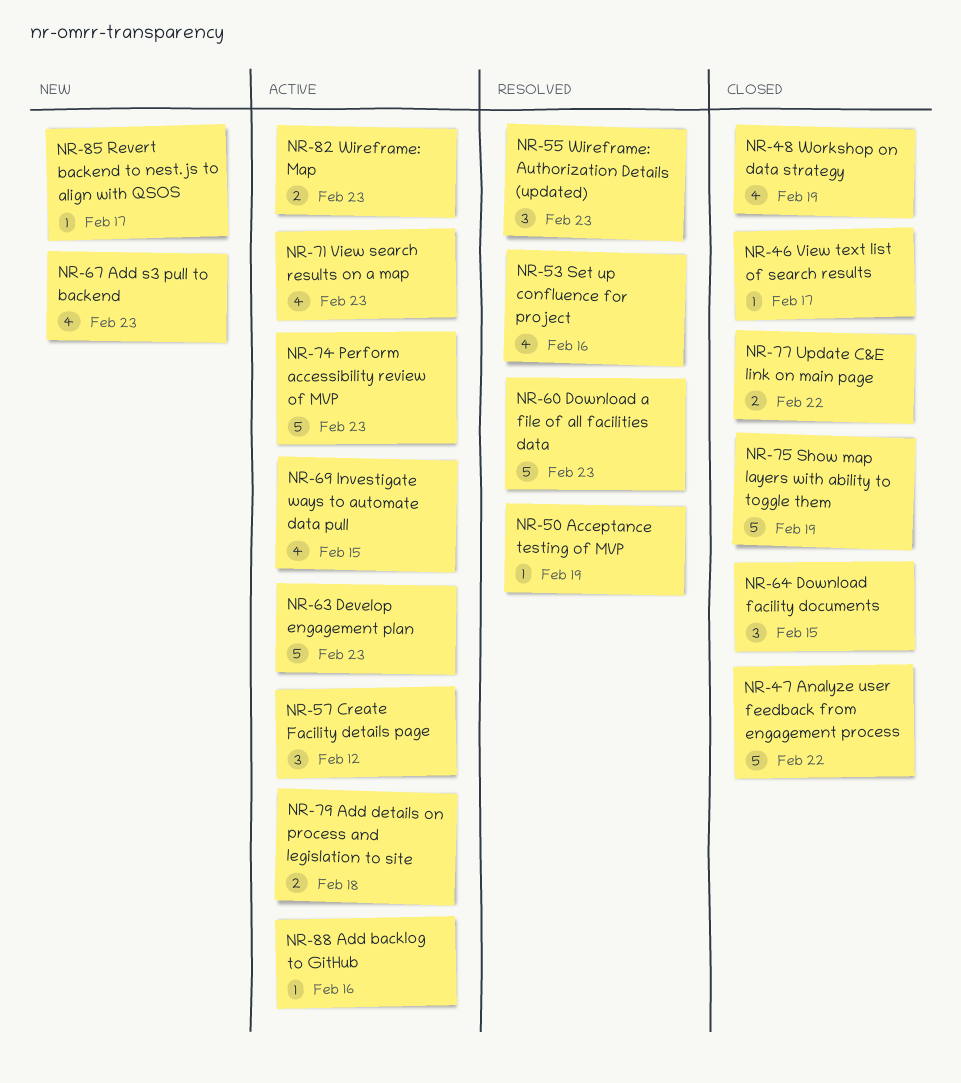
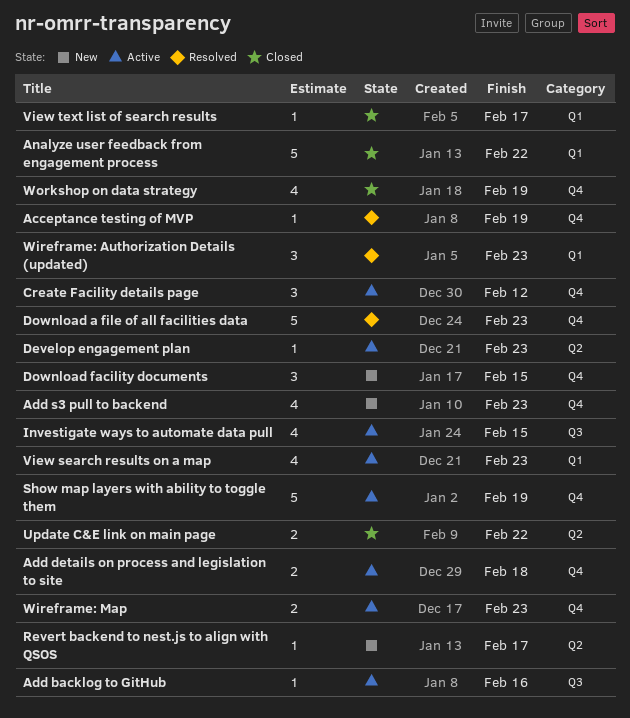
Develop engagement plan, estimate: 5 -> 1
Download facility documents, status: Closed -> New
Perform accessibility review of MVP: present -> none
Set up confluence for project: present -> none
Show map layers with ability to toggle them, status: Closed -> Active

